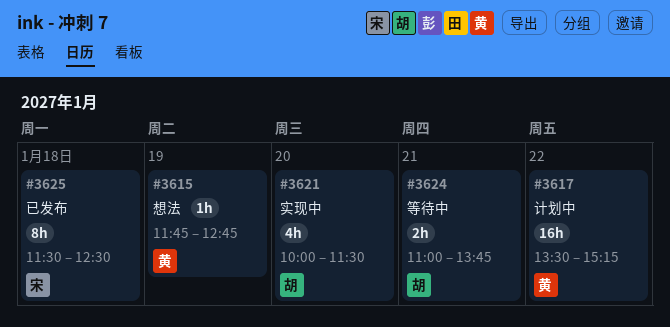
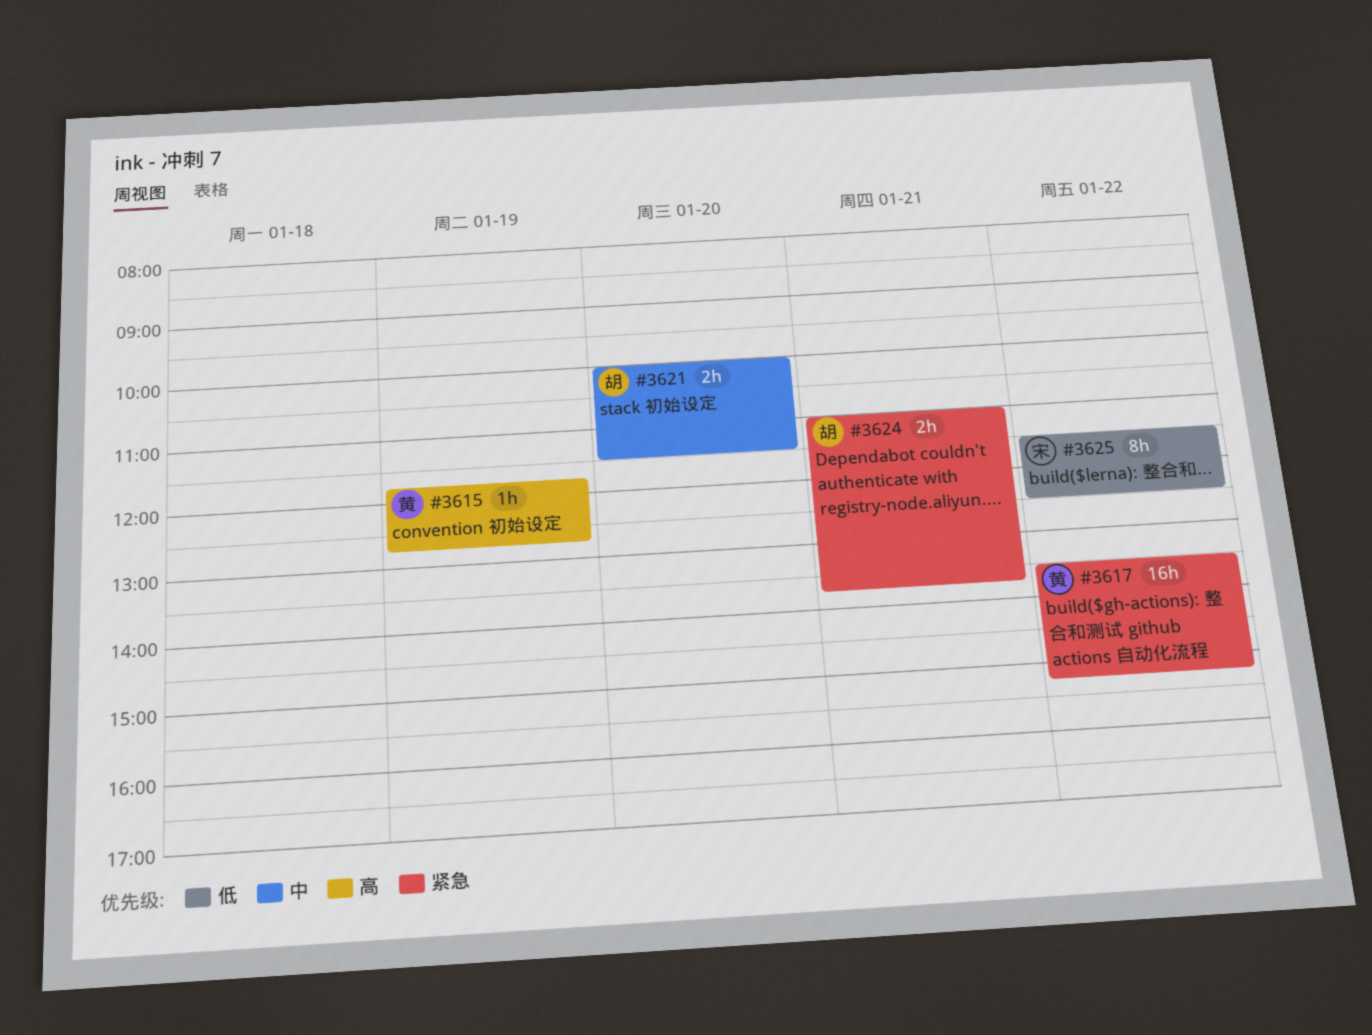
#3621, estimate: 4h -> 2h
#3625, day: Jan 18 -> Jan 22

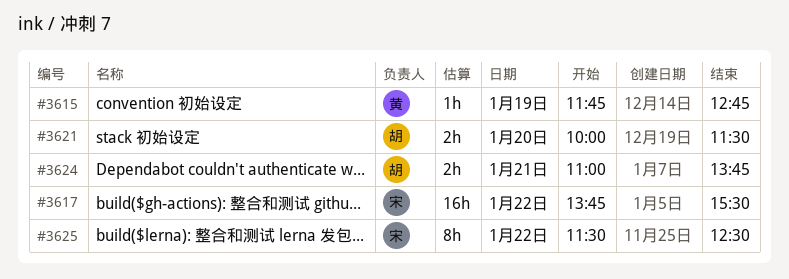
#3617, owner: 黄 -> 宋
#3617, begins: 13:30 -> 13:45
#3617, ends: 15:15 -> 15:30

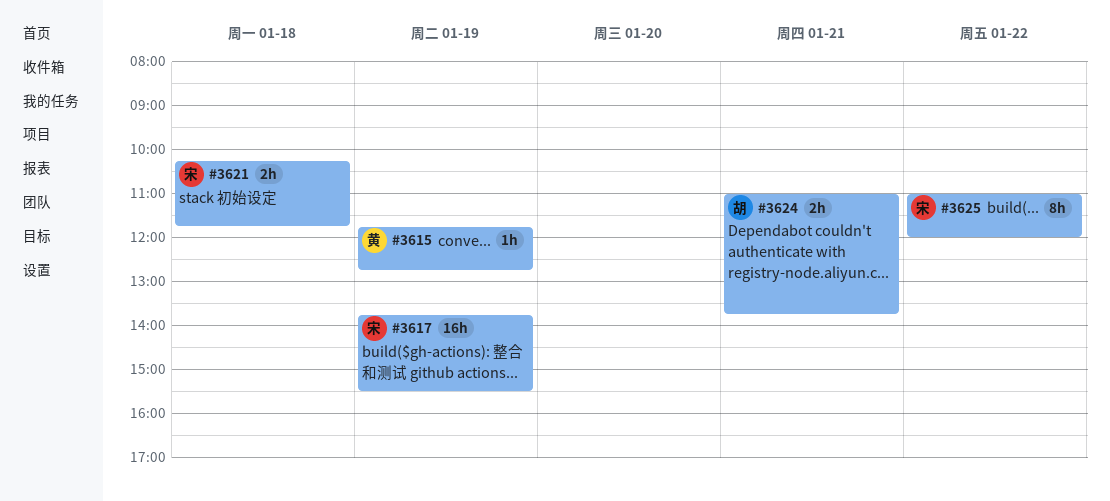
#3617, day: Jan 22 -> Jan 19
#3621, owner: 胡 -> 宋
#3621, day: Jan 20 -> Jan 18
#3621, begins: 10:00 -> 10:15
#3621, ends: 11:30 -> 11:45
#3625, begins: 11:30 -> 11:00
#3625, ends: 12:30 -> 12:00

